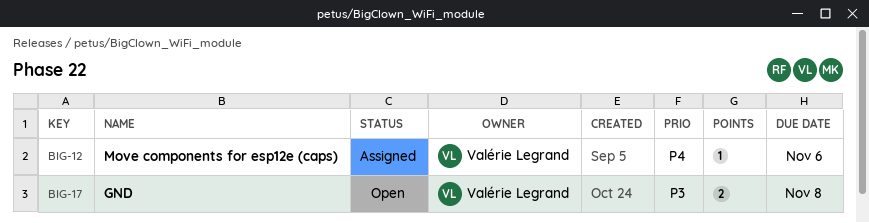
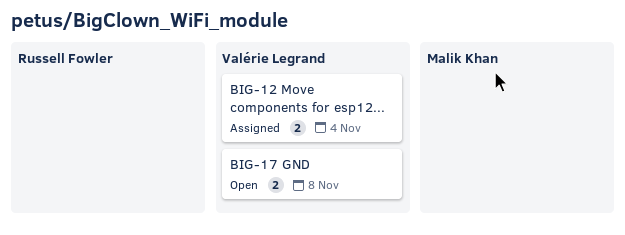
BIG-12, estimate: 1 -> 2
BIG-12, due: Nov 6 -> Nov 4

